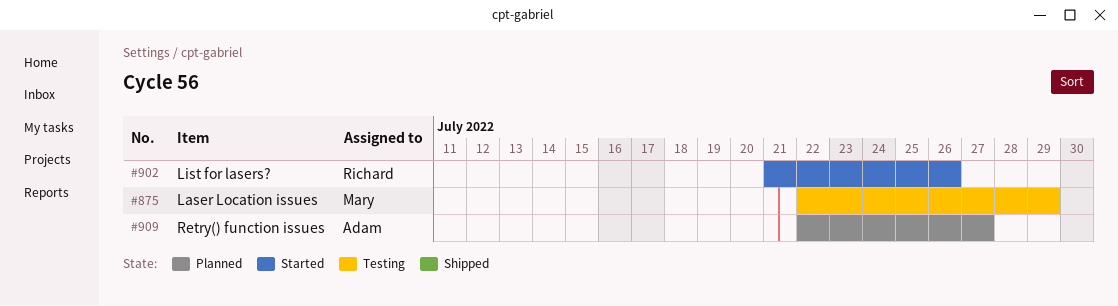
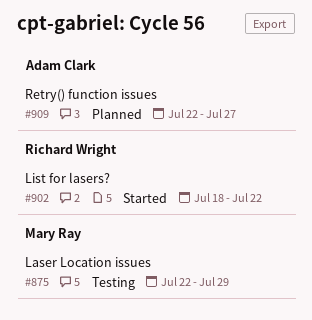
#902, start: Jul 21 -> Jul 18
#902, due: Jul 26 -> Jul 22

